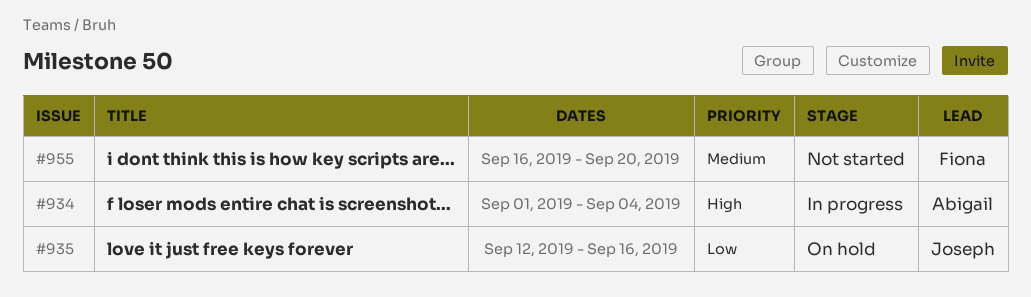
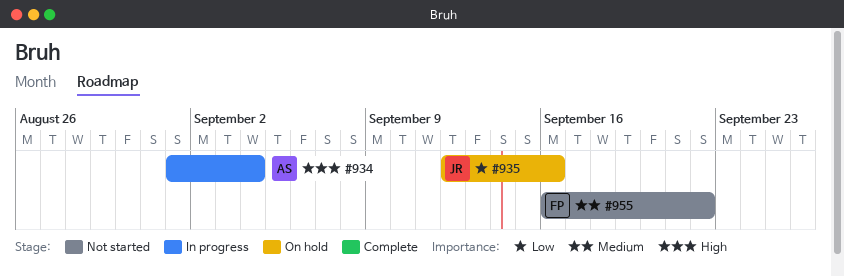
#955, due: Sep 20 -> Sep 22

